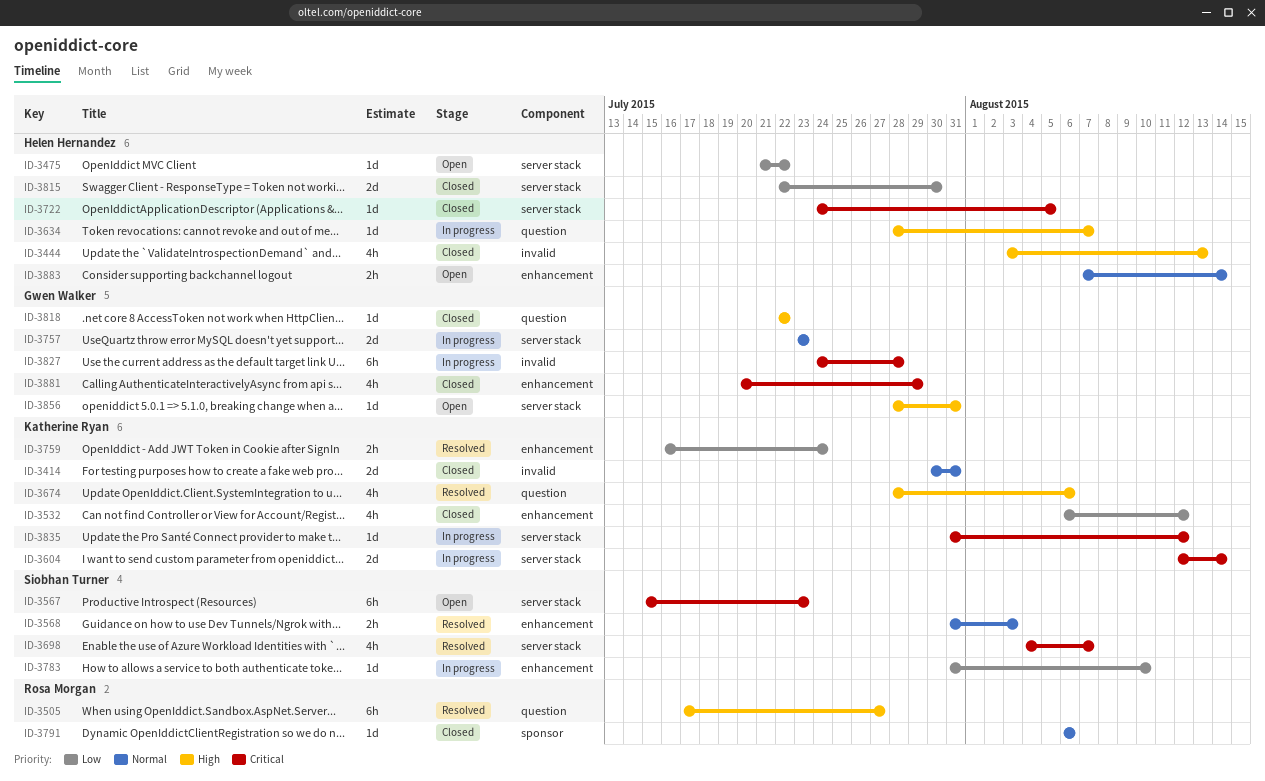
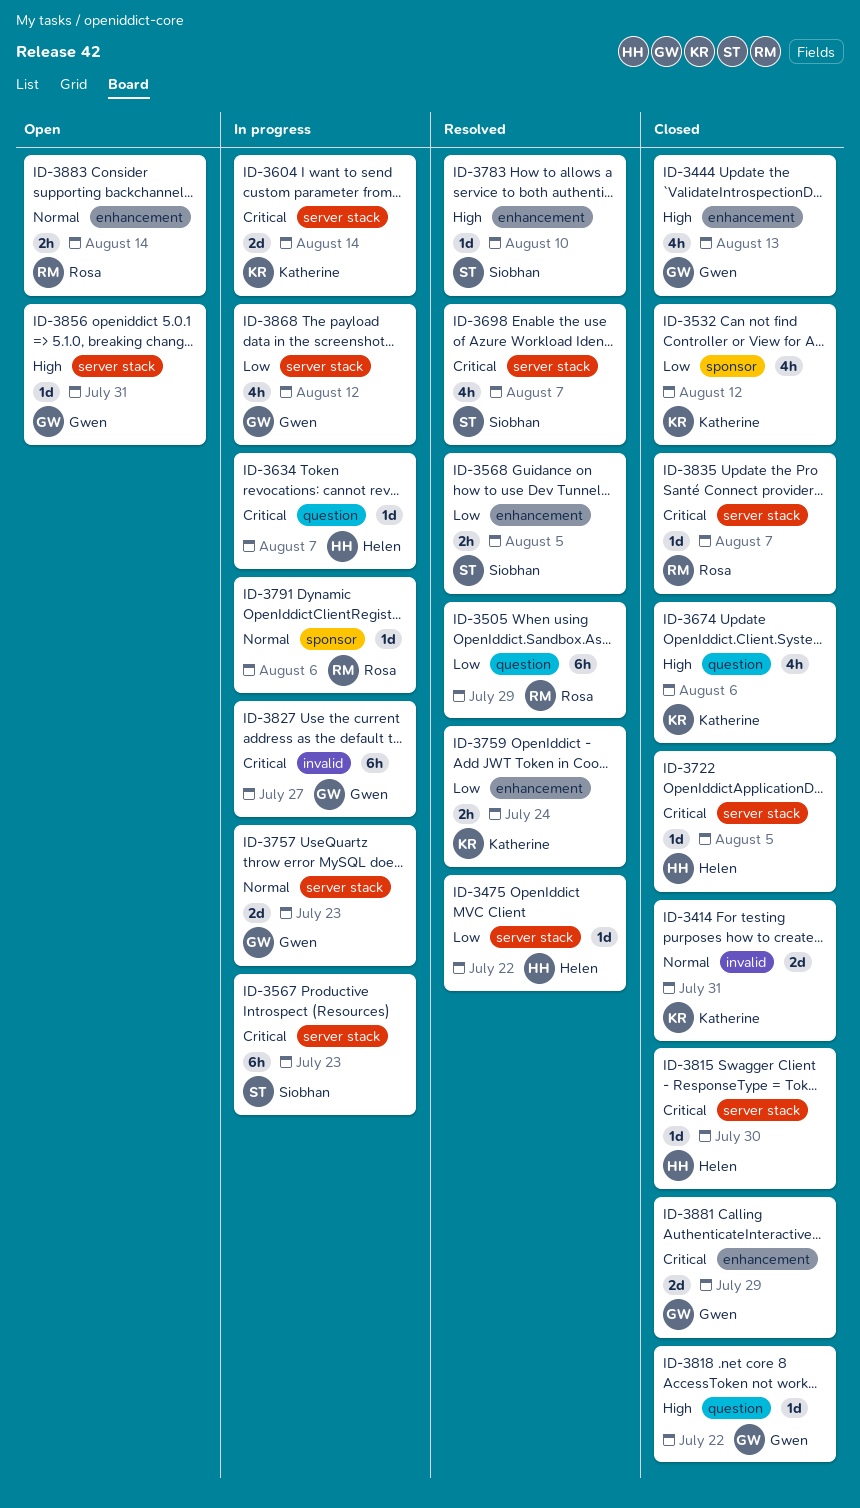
ID-3444, owner: Helen Hernandez -> Gwen Walker
ID-3444, label: invalid -> enhancement
ID-3475, status: Open -> Resolved
ID-3505, priority: High -> Low
ID-3505, due: Jul 27 -> Jul 29
ID-3532, label: enhancement -> sponsor
ID-3567, status: Open -> In progress
ID-3568, priority: Normal -> Low
ID-3568, due: Aug 3 -> Aug 5
ID-3634, priority: High -> Critical
ID-3674, status: Resolved -> Closed
ID-3783, status: In progress -> Resolved
ID-3783, priority: Low -> High
ID-3791, status: Closed -> In progress
ID-3815, priority: Low -> Critical
ID-3815, estimate: 2d -> 1d
ID-3827, due: Jul 28 -> Jul 27
ID-3835, status: In progress -> Closed
ID-3835, owner: Katherine Ryan -> Rosa Morgan
ID-3835, due: Aug 12 -> Aug 7
ID-3868: none -> present
ID-3881, estimate: 4h -> 2d
ID-3883, owner: Helen Hernandez -> Rosa Morgan

